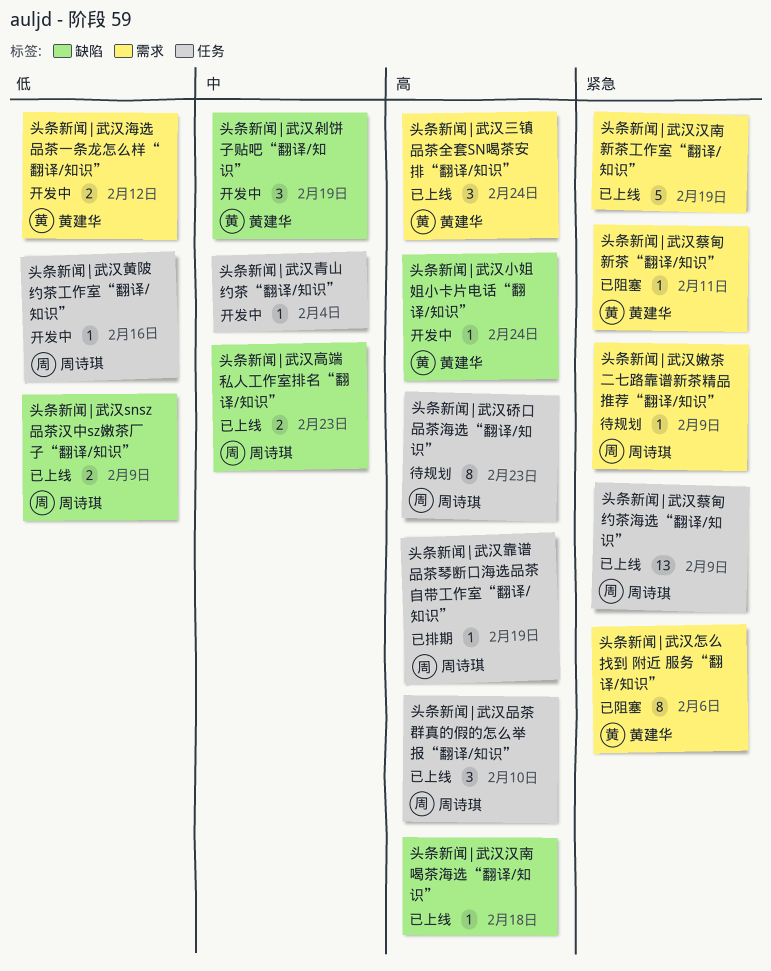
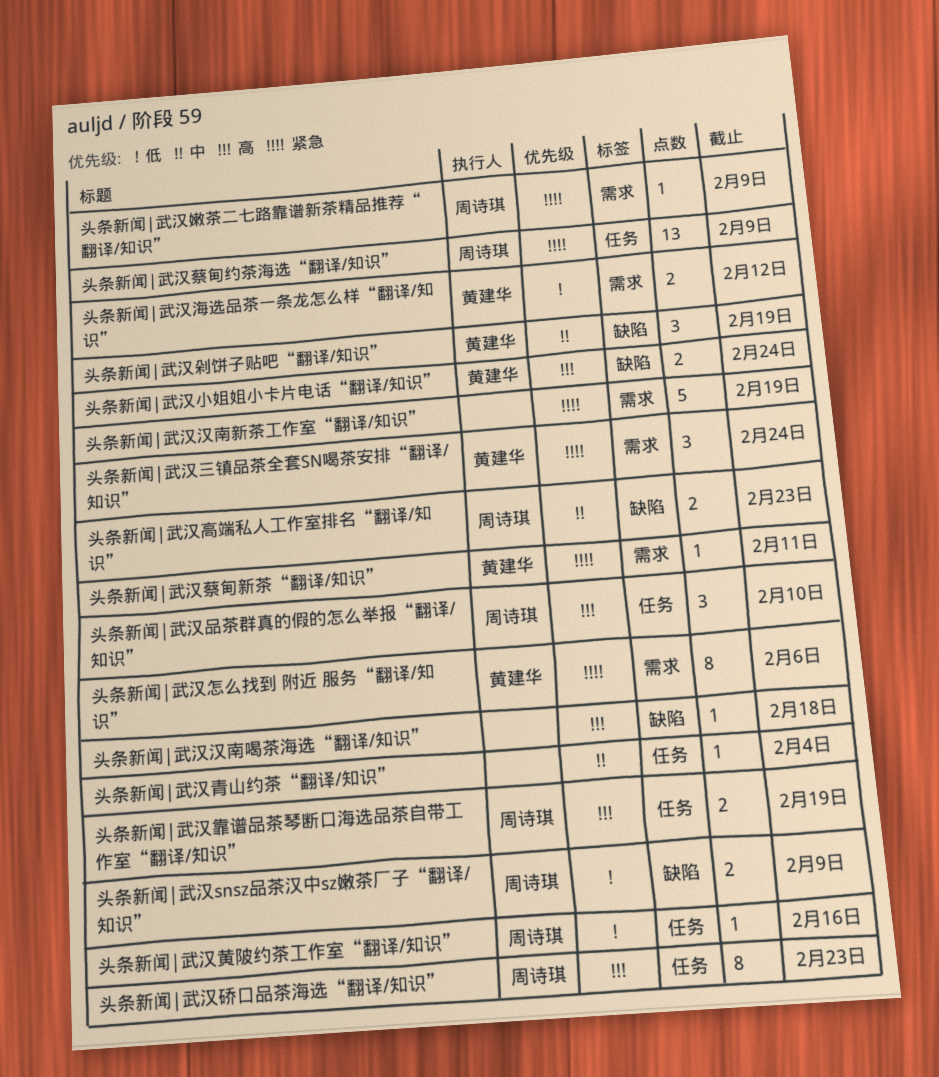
头条新闻|武汉三镇品茶全套SN喝茶安排“翻译/知识”, priority: 高 -> 紧急
头条新闻|武汉小姐姐小卡片电话“翻译/知识”, estimate: 1 -> 2
头条新闻|武汉靠谱品茶琴断口海选品茶自带工作室“翻译/知识”, estimate: 1 -> 2

